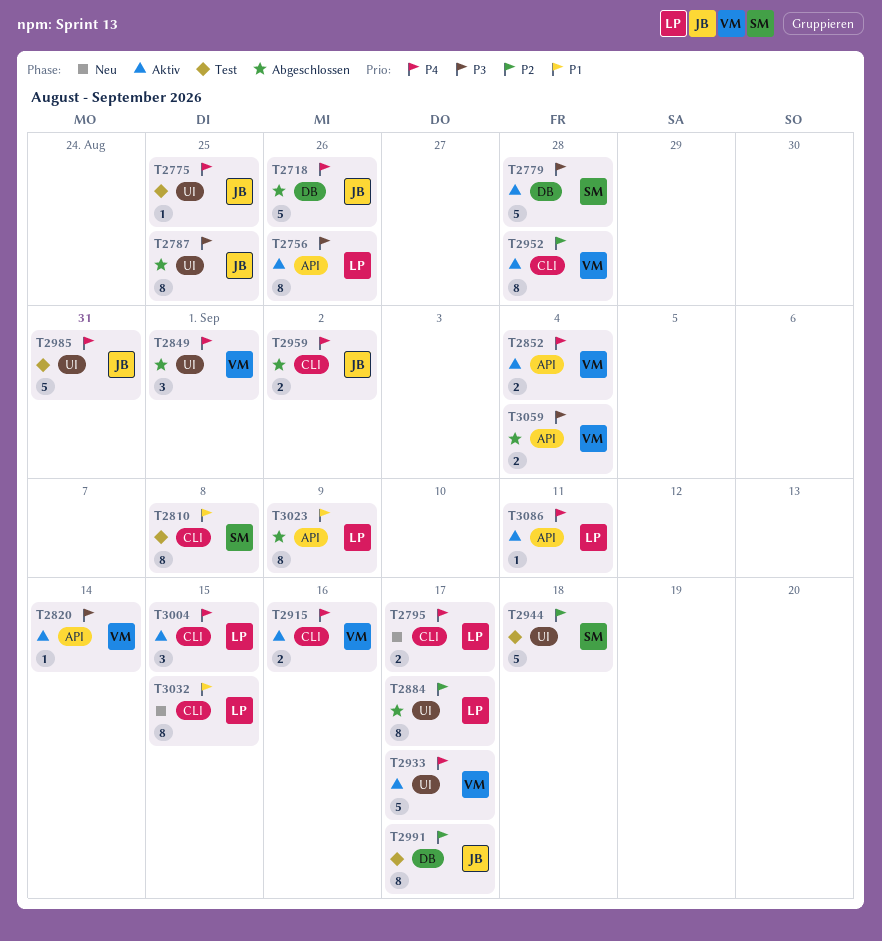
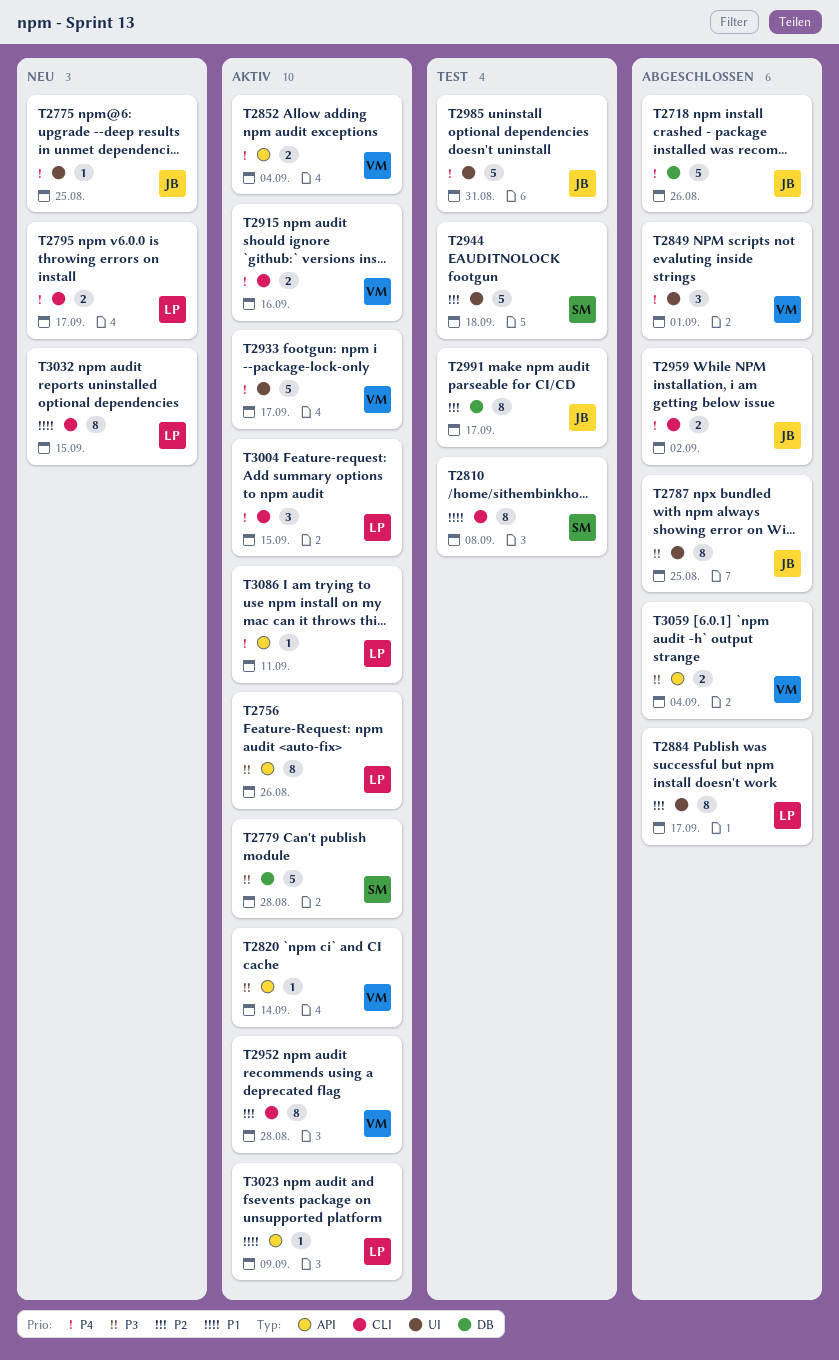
T2775, status: Test -> Neu
T3023, status: Abgeschlossen -> Aktiv
T3023, estimate: 8 -> 1

